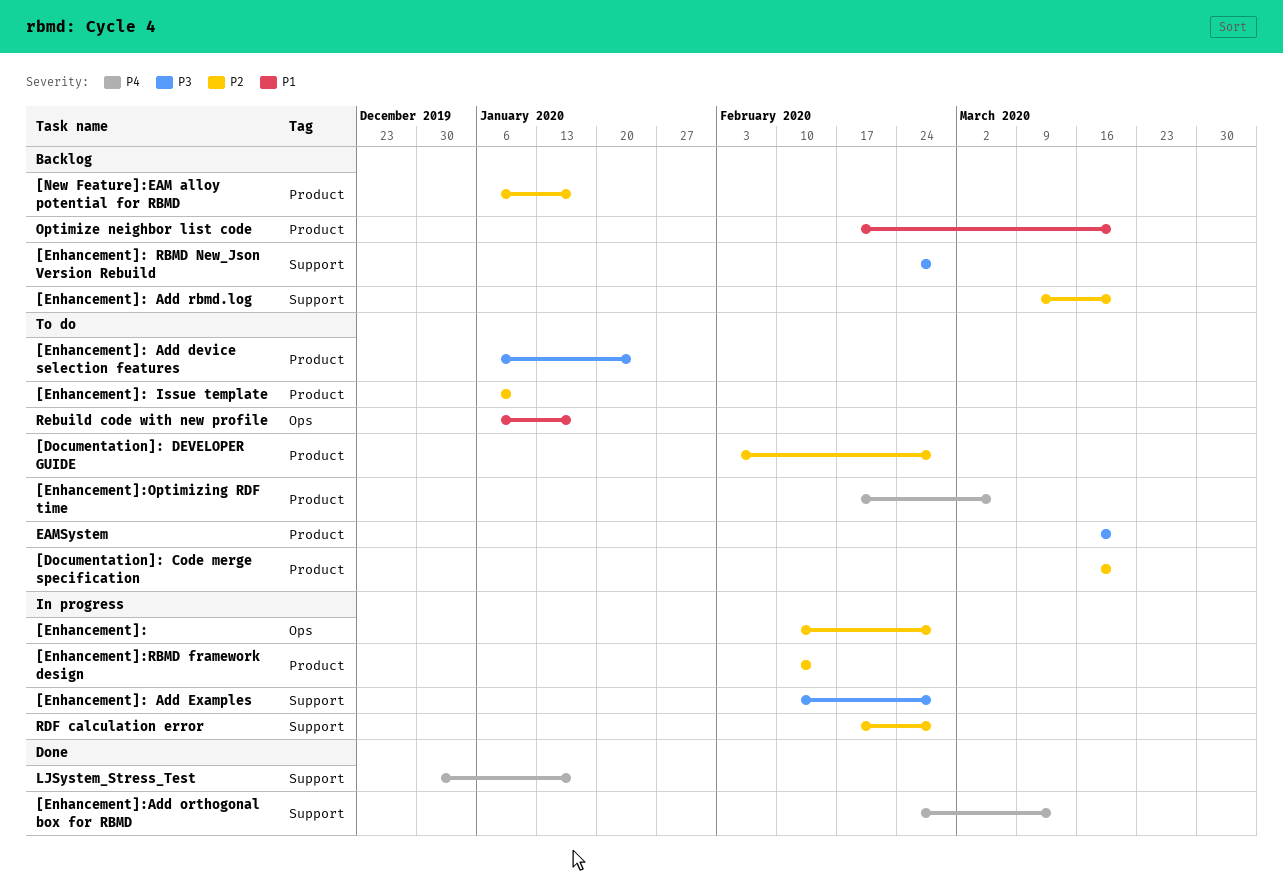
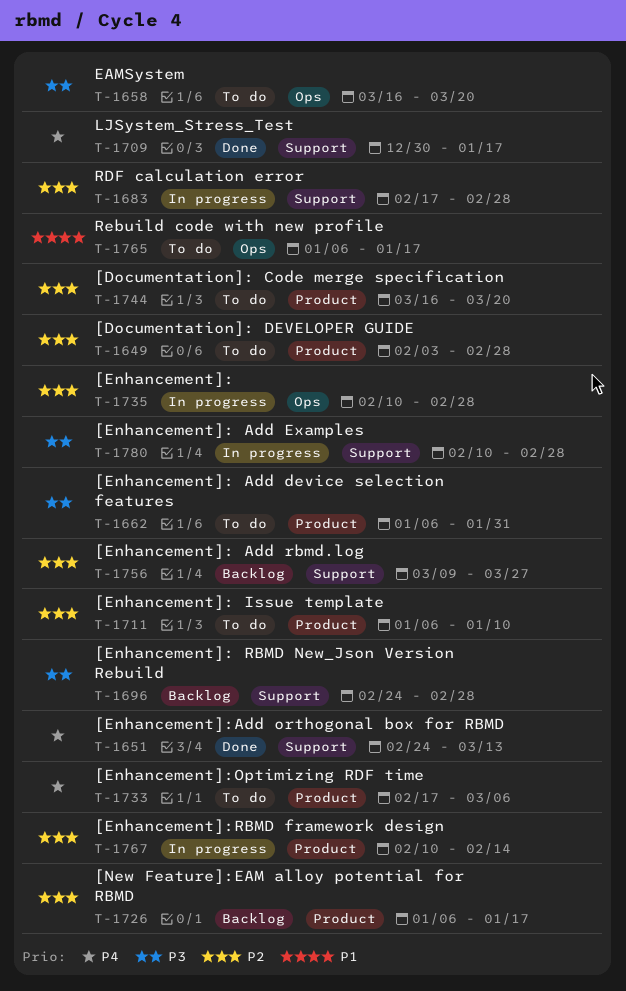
[Enhancement]: Add device selection features, due: Jan 24 -> Jan 31
[Enhancement]: Add rbmd.log, due: Mar 20 -> Mar 27
EAMSystem, label: Product -> Ops
Optimize neighbor list code: present -> none

